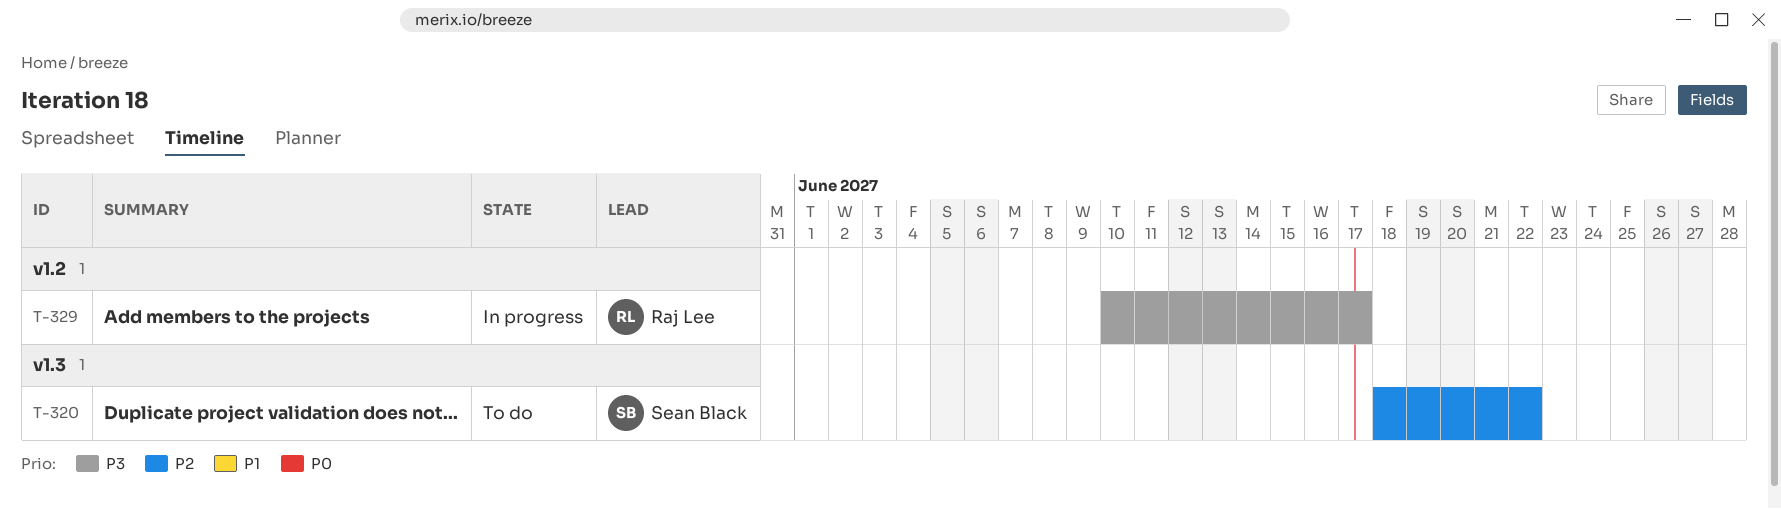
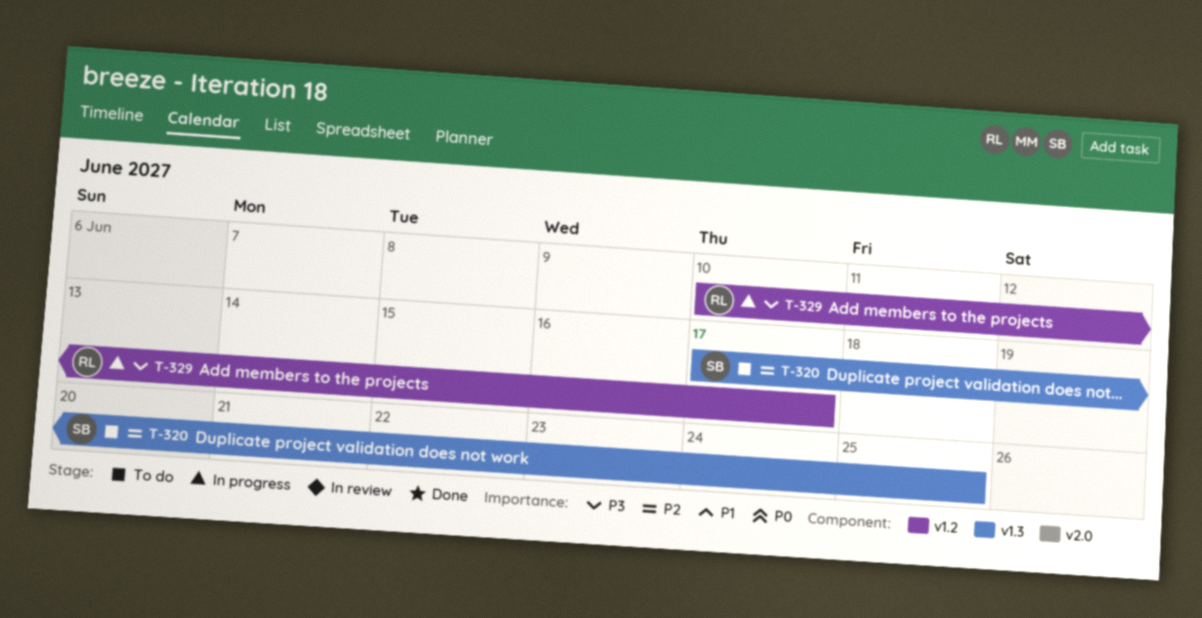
T-320, start: Jun 18 -> Jun 17
T-320, due: Jun 22 -> Jun 25

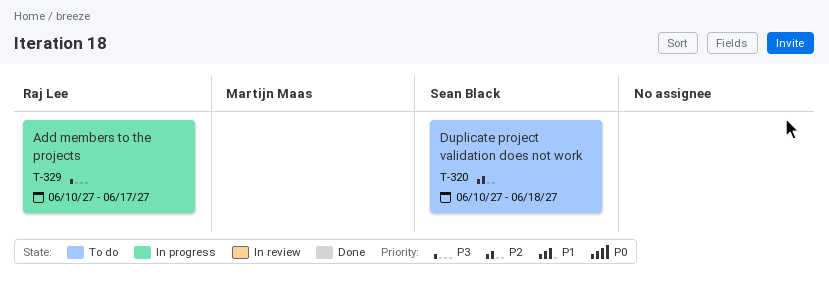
T-320, start: Jun 17 -> Jun 10
T-320, due: Jun 25 -> Jun 18

